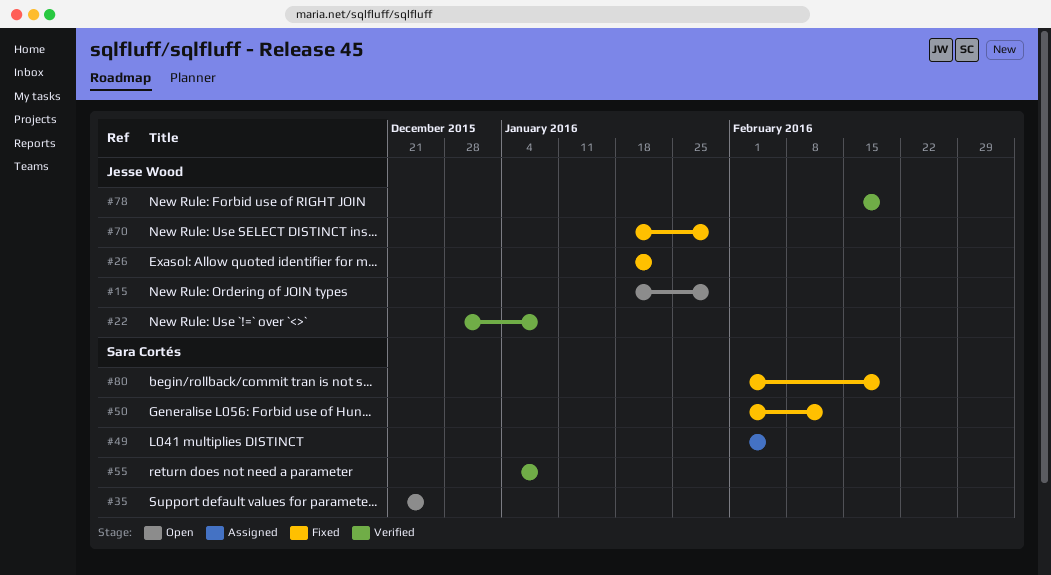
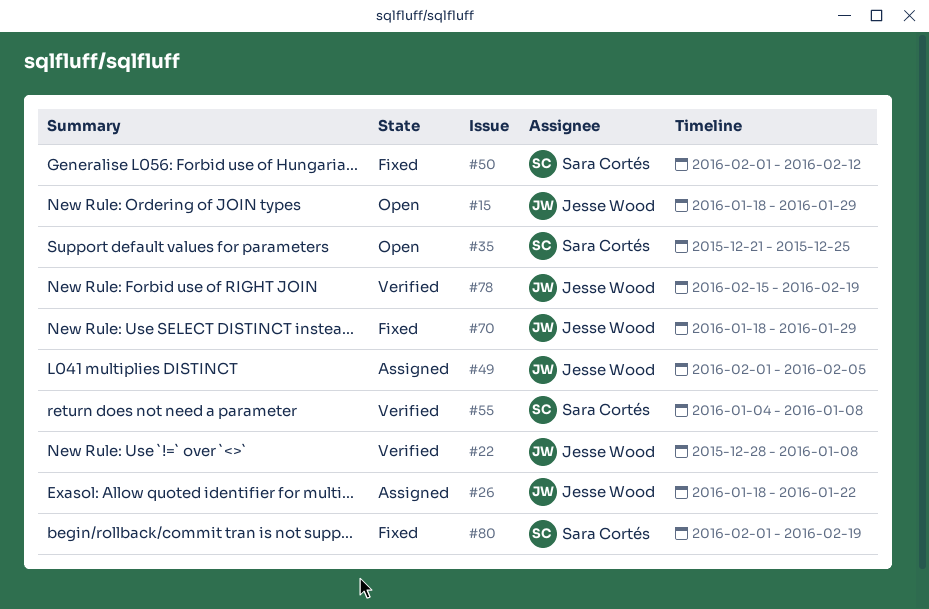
#26, status: Fixed -> Assigned
#49, owner: Sara Cortés -> Jesse Wood

